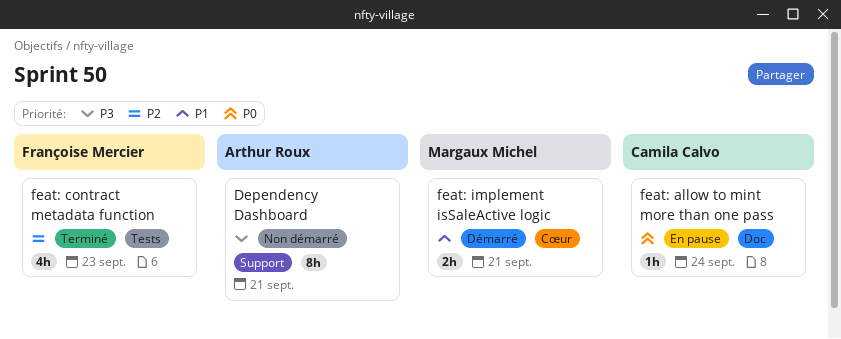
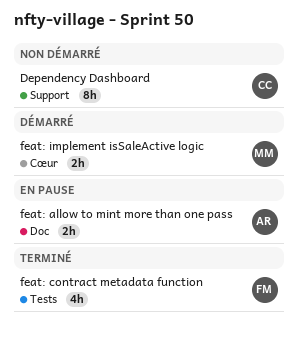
Dependency Dashboard, owner: Arthur Roux -> Camila Calvo
feat: allow to mint more than one pass, owner: Camila Calvo -> Arthur Roux
feat: allow to mint more than one pass, estimate: 1h -> 2h

